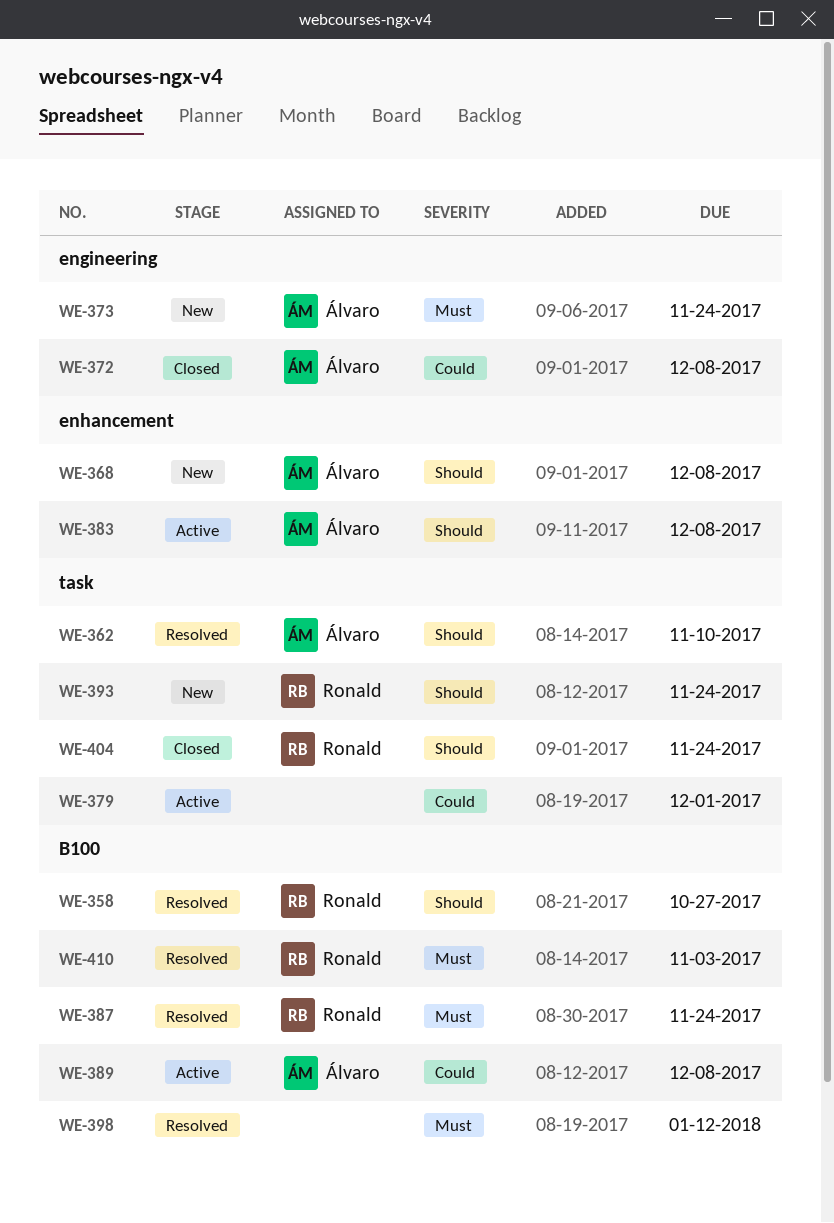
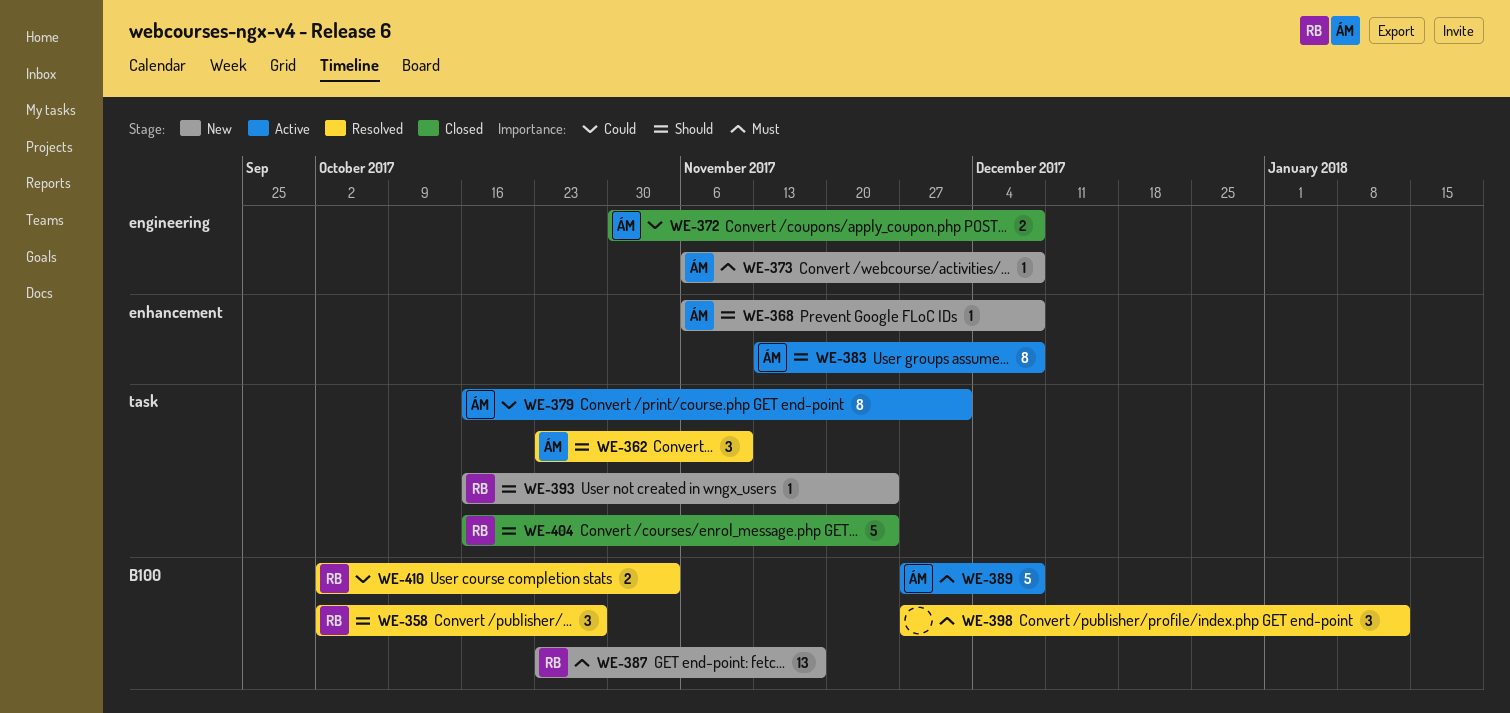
WE-373, due: Nov 24 -> Dec 8
WE-379, owner: none -> Álvaro
WE-387, status: Resolved -> New
WE-387, due: Nov 24 -> Nov 17
WE-389, priority: Could -> Must
WE-410, priority: Must -> Could

